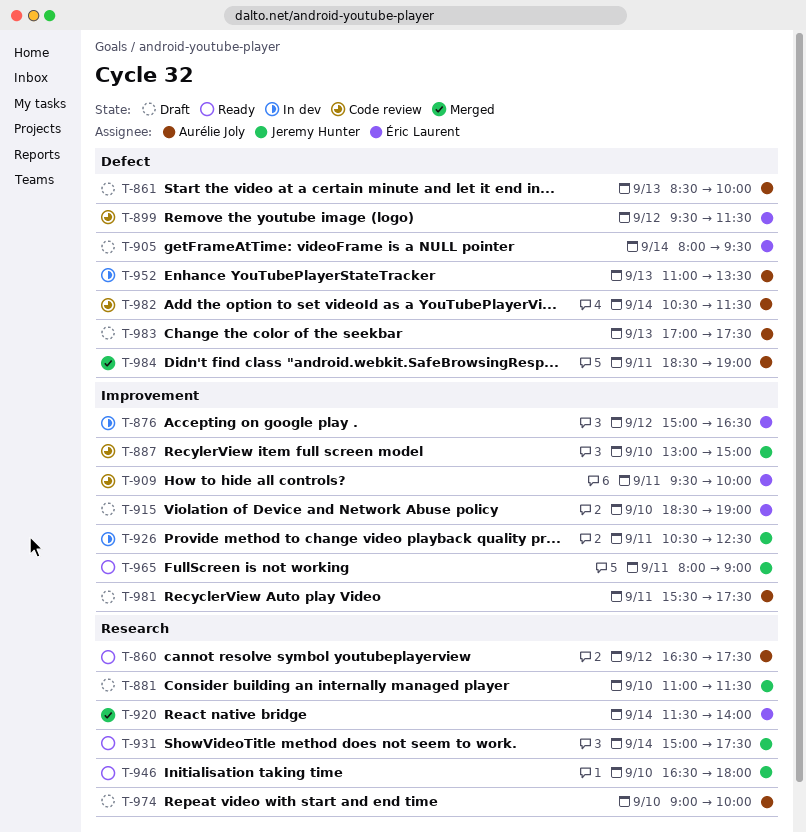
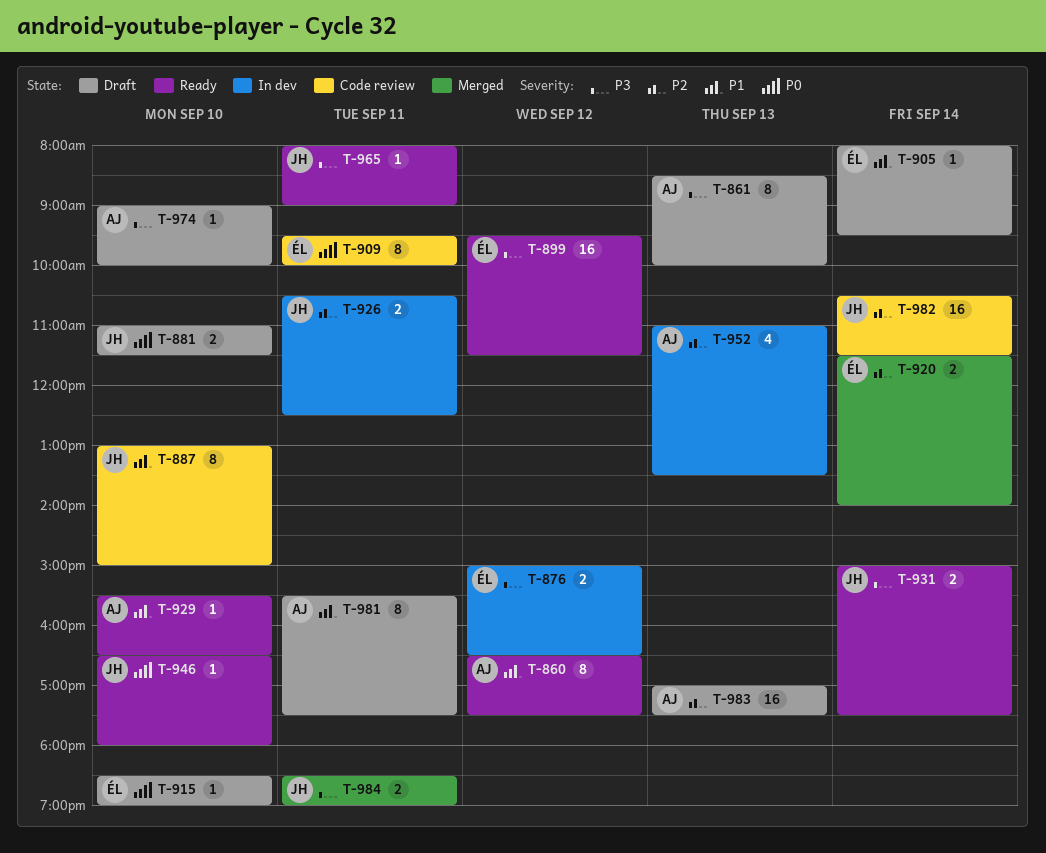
T-899, status: Code review -> Ready
T-929: none -> present
T-982, owner: Aurélie Joly -> Jeremy Hunter
T-984, owner: Aurélie Joly -> Jeremy Hunter

